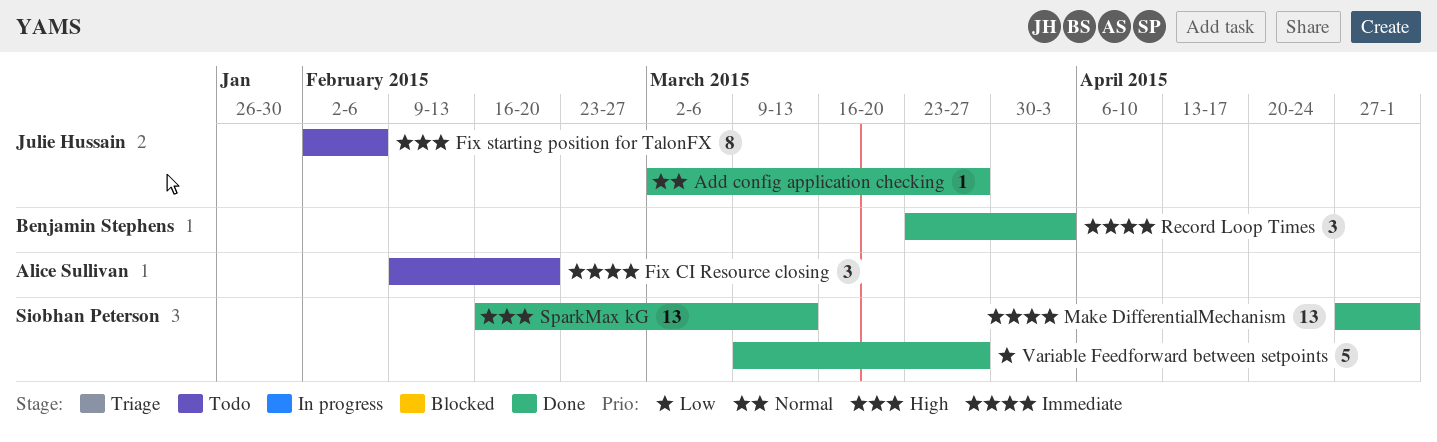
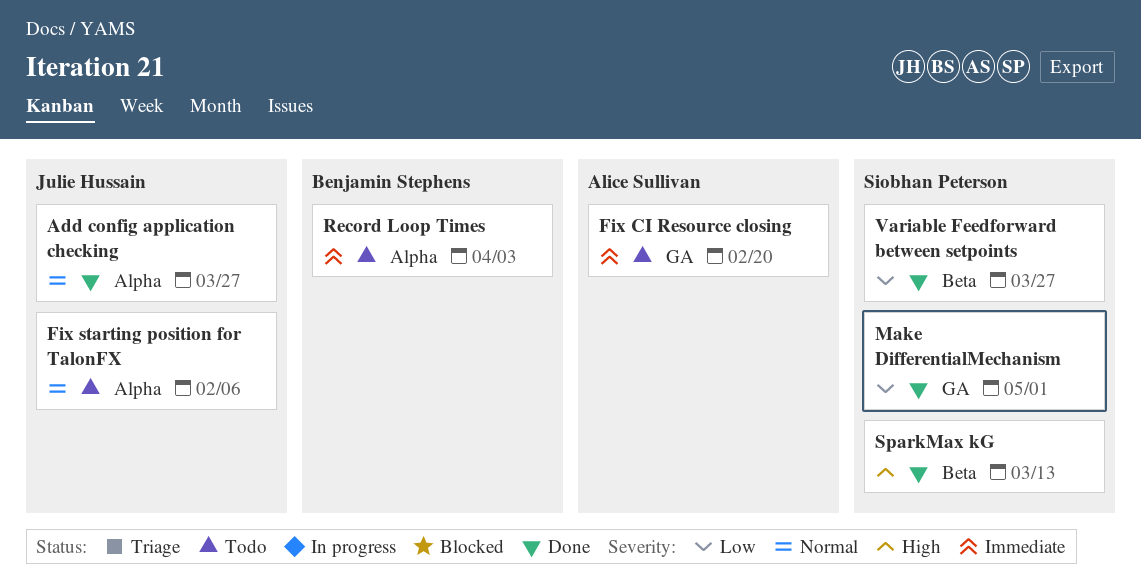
Fix starting position for TalonFX, priority: High -> Normal
Make DifferentialMechanism, priority: Immediate -> Low
Record Loop Times, status: Done -> Todo

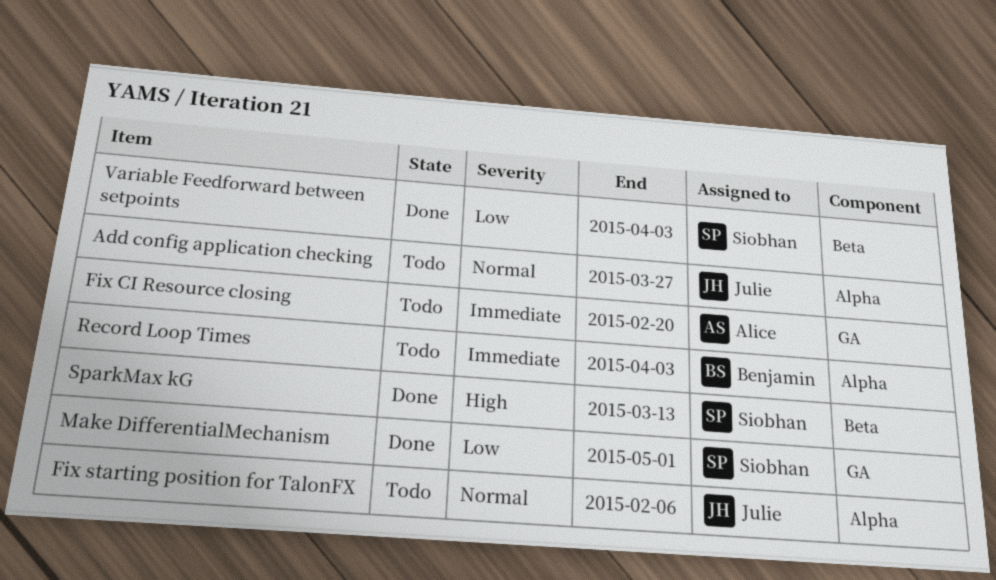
Add config application checking, status: Done -> Todo
Variable Feedforward between setpoints, due: Mar 27 -> Apr 3

